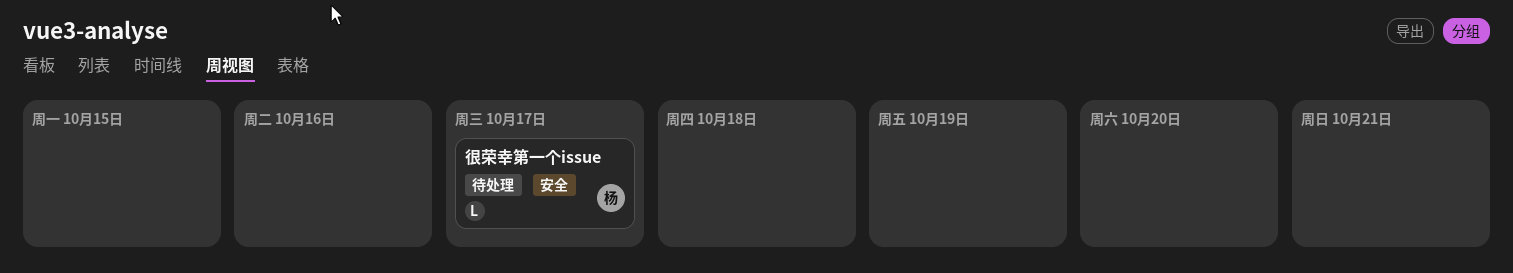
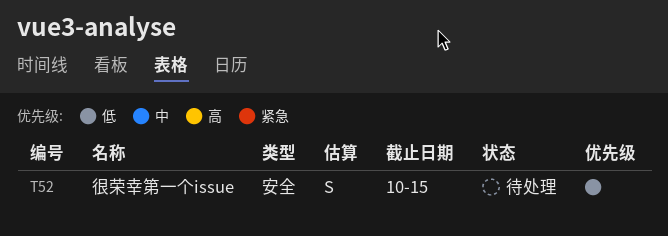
很荣幸第一个issue, estimate: L -> S
很荣幸第一个issue, due: Oct 17 -> Oct 15

